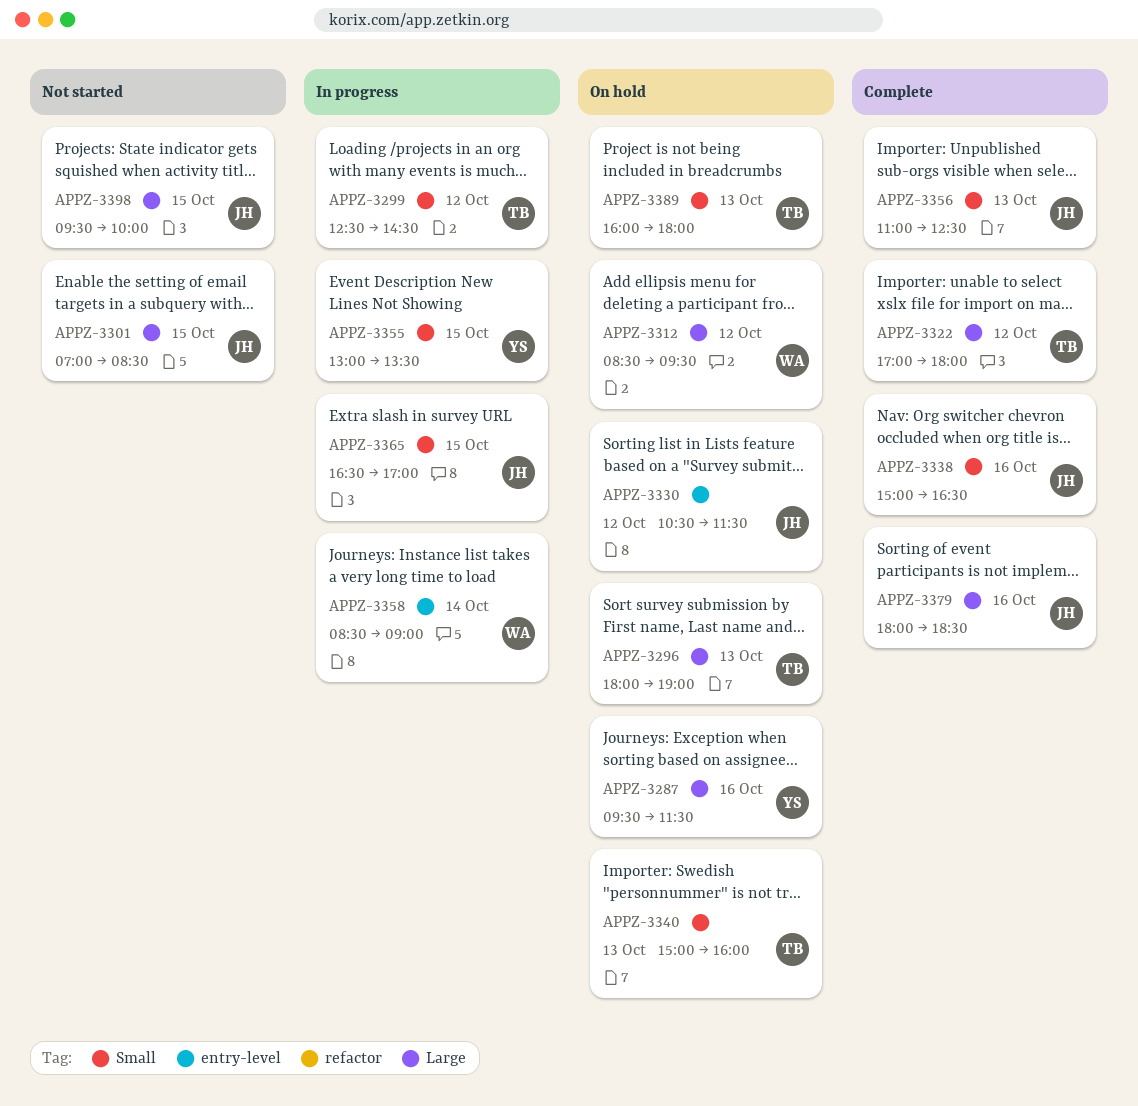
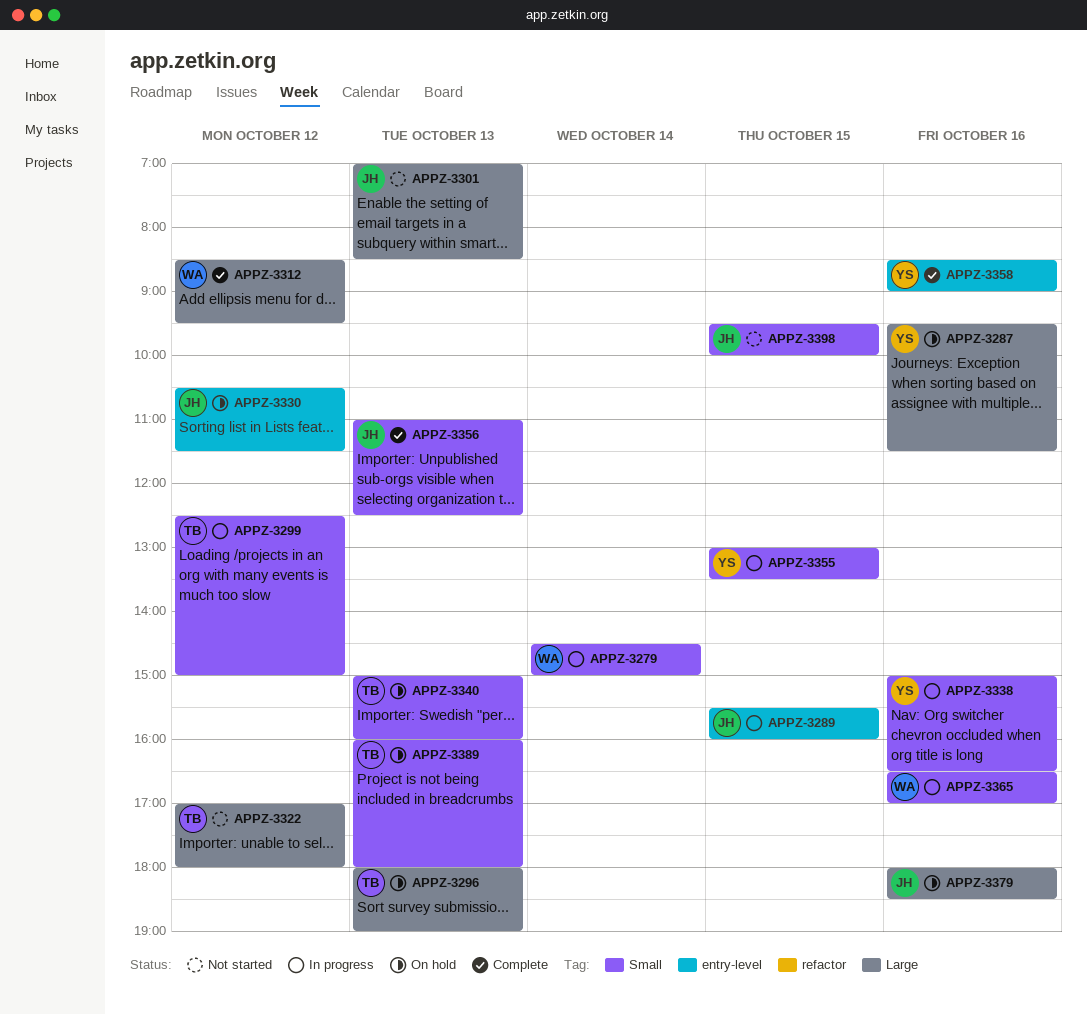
APPZ-3279: none -> present
APPZ-3289: none -> present
APPZ-3299, ends: 14:30 -> 15:00
APPZ-3301, day: Oct 15 -> Oct 13
APPZ-3312, status: On hold -> Complete
APPZ-3322, status: Complete -> Not started
APPZ-3338, status: Complete -> In progress
APPZ-3338, owner: JH -> YS
APPZ-3358, status: In progress -> Complete
APPZ-3358, owner: WA -> YS
APPZ-3358, day: Oct 14 -> Oct 16
APPZ-3365, owner: JH -> WA
APPZ-3365, day: Oct 15 -> Oct 16
APPZ-3379, status: Complete -> On hold
APPZ-3398, label: Large -> Small

